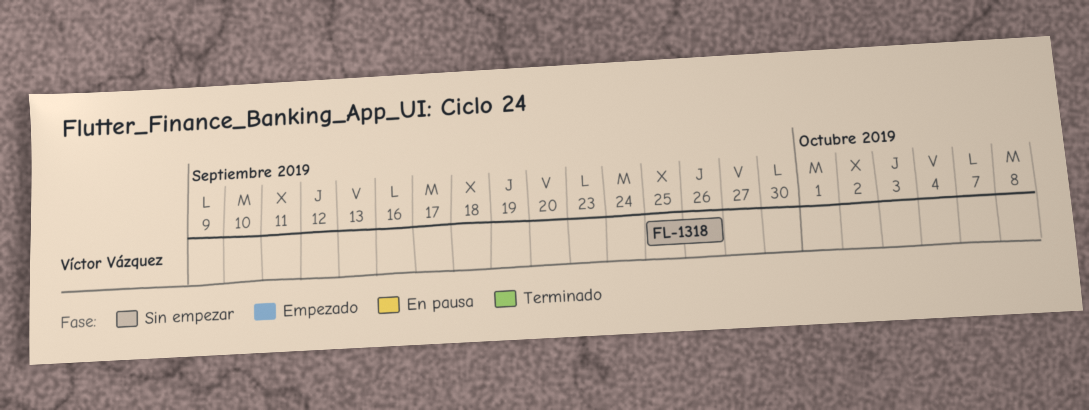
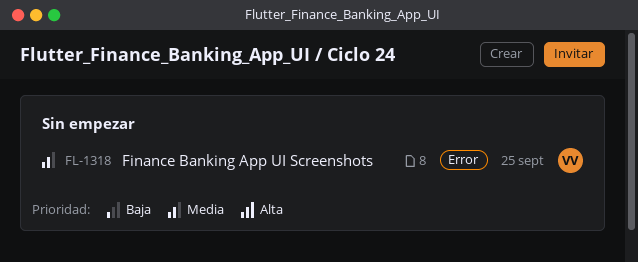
FL-1318, due: Sep 26 -> Sep 25

